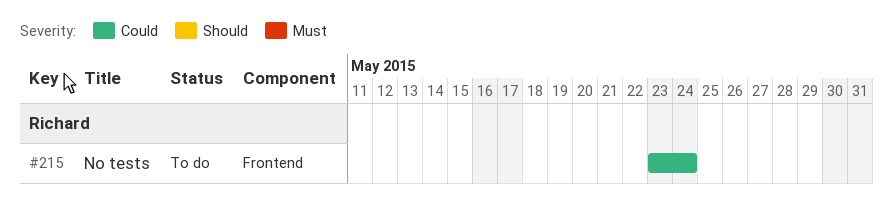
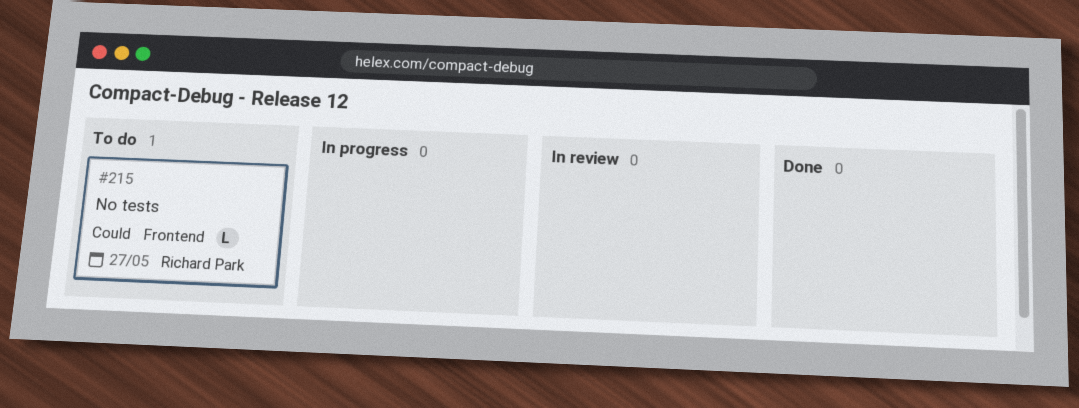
#215, due: May 24 -> May 27

